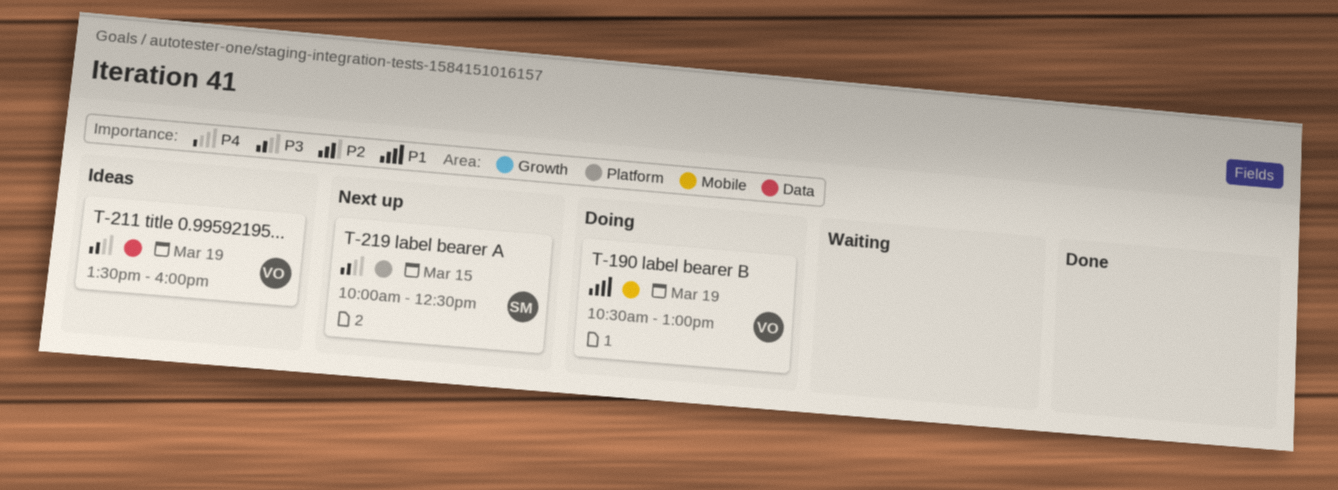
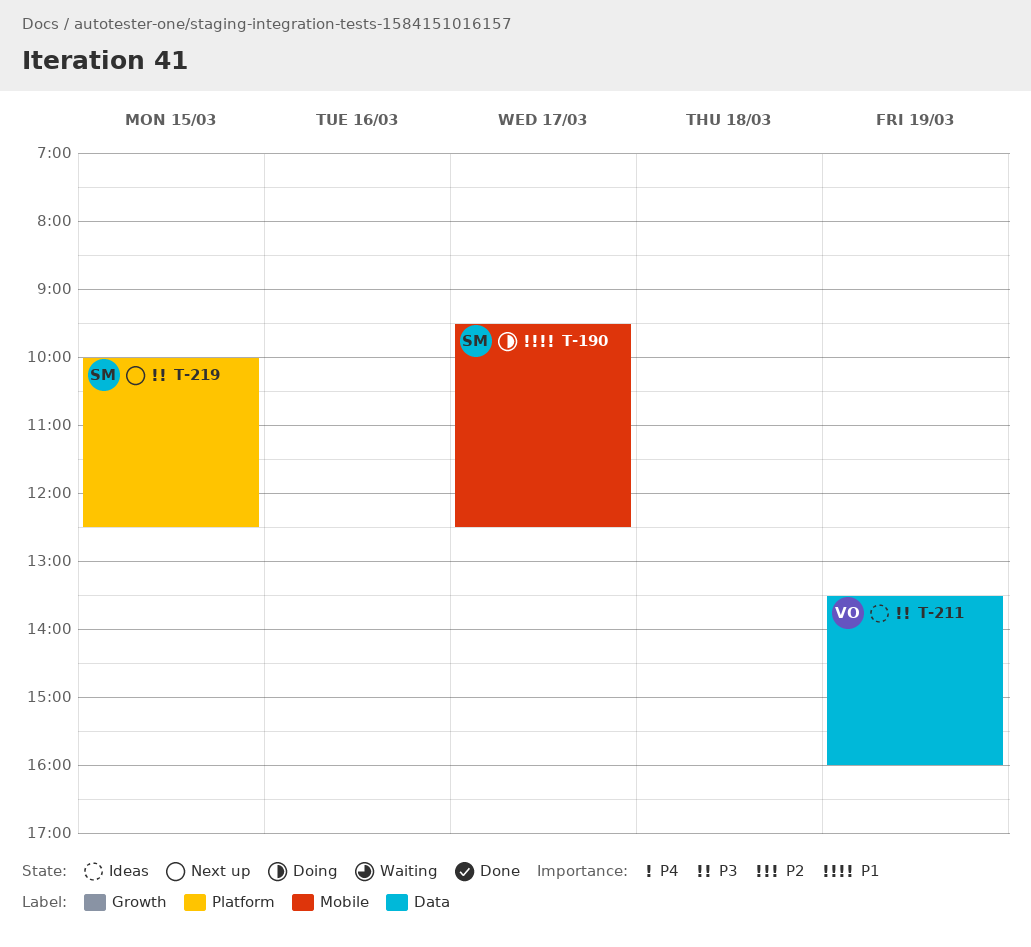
T-190, owner: VO -> SM
T-190, day: Mar 19 -> Mar 17
T-190, begins: 10:30 -> 09:30
T-190, ends: 13:00 -> 12:30

